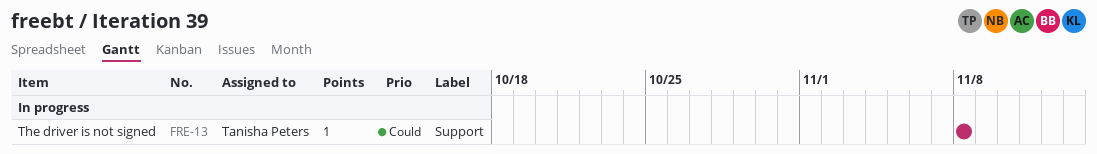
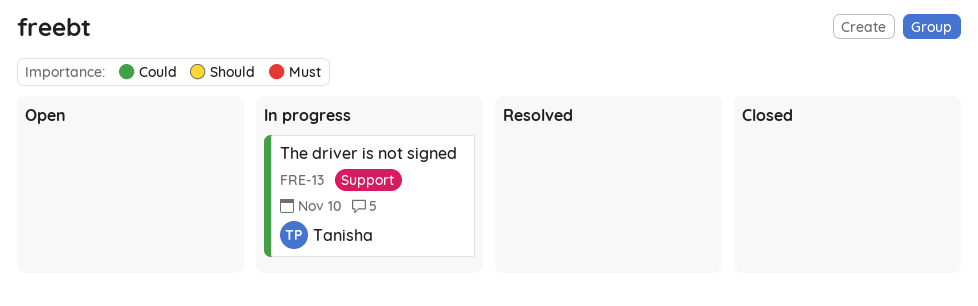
FRE-13, due: Nov 8 -> Nov 10

